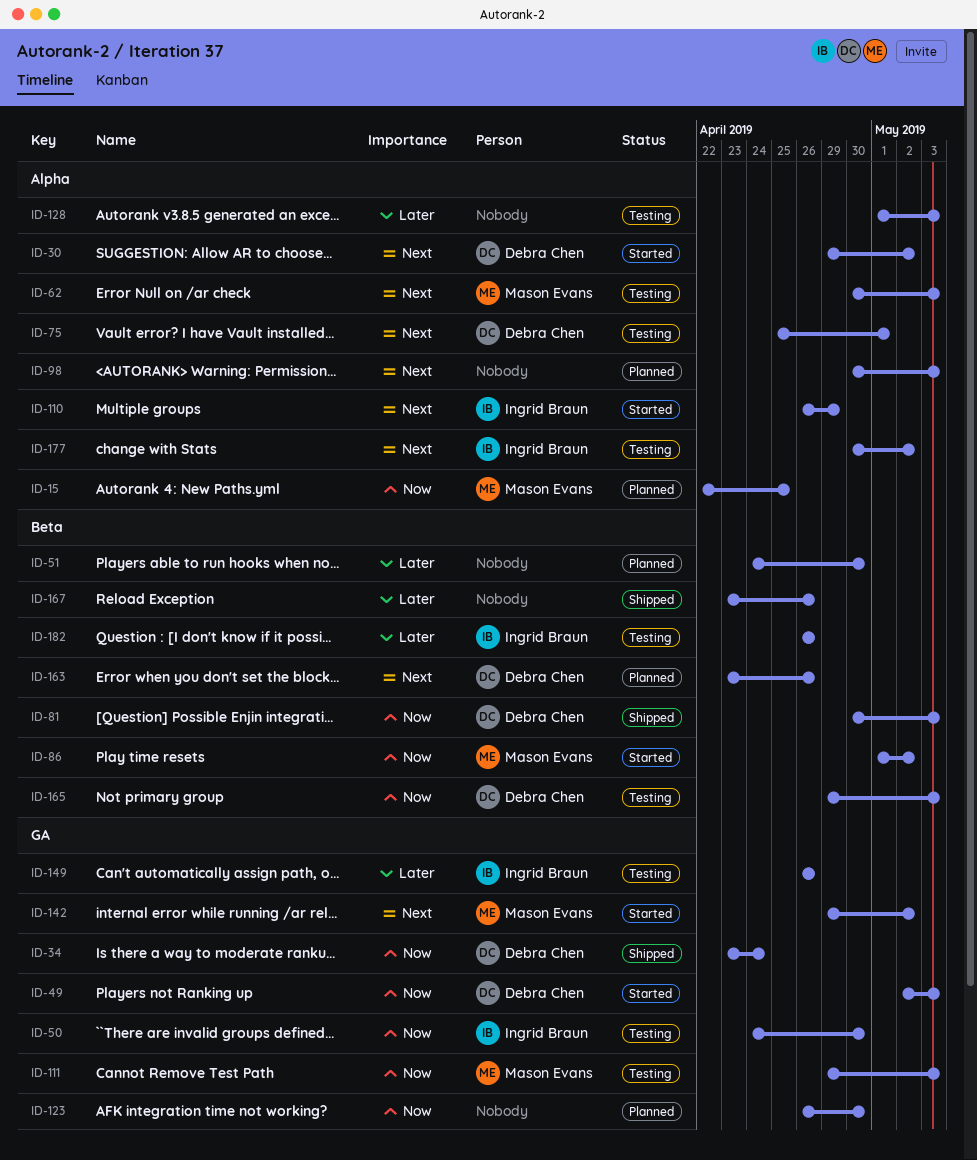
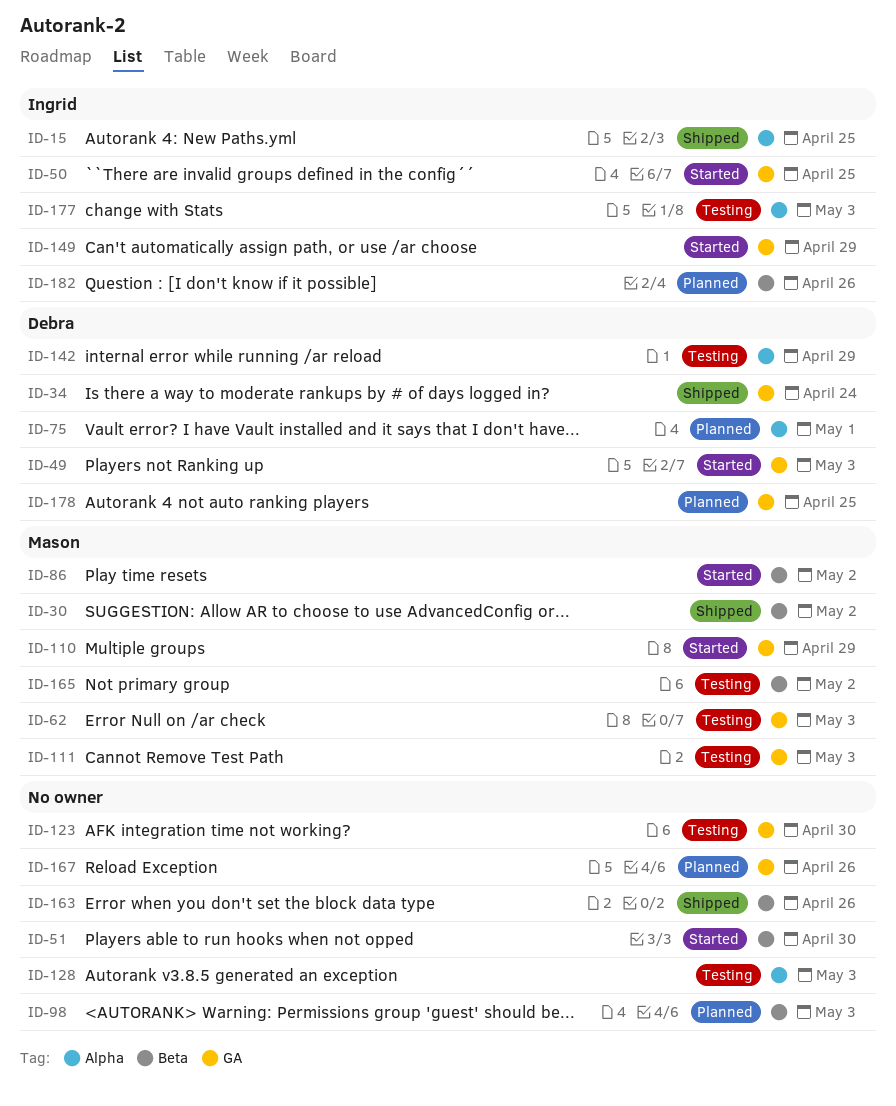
ID-15, status: Planned -> Shipped
ID-15, owner: Mason Evans -> Ingrid Braun
ID-30, status: Started -> Shipped
ID-30, owner: Debra Chen -> Mason Evans
ID-30, label: Alpha -> Beta
ID-50, status: Testing -> Started
ID-50, due: Apr 30 -> Apr 25
ID-51, status: Planned -> Started
ID-62, label: Alpha -> GA
ID-75, status: Testing -> Planned
ID-81: present -> none
ID-98, label: Alpha -> Beta
ID-110, owner: Ingrid Braun -> Mason Evans
ID-110, label: Alpha -> GA
ID-123, status: Planned -> Testing
ID-142, status: Started -> Testing
ID-142, owner: Mason Evans -> Debra Chen
ID-142, label: GA -> Alpha
ID-142, due: May 2 -> Apr 29
ID-149, status: Testing -> Started
ID-149, due: Apr 26 -> Apr 29
ID-163, status: Planned -> Shipped
ID-163, owner: Debra Chen -> none
ID-165, owner: Debra Chen -> Mason Evans
ID-165, due: May 3 -> May 2
ID-167, status: Shipped -> Planned
ID-167, label: Beta -> GA
ID-177, due: May 2 -> May 3
ID-178: none -> present
ID-182, status: Testing -> Planned

